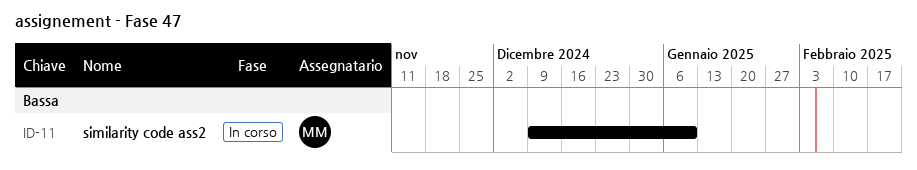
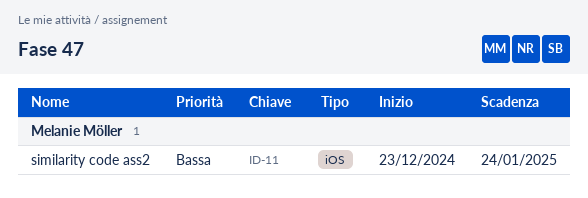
ID-11, start: Dec 9 -> Dec 23
ID-11, due: Jan 10 -> Jan 24

